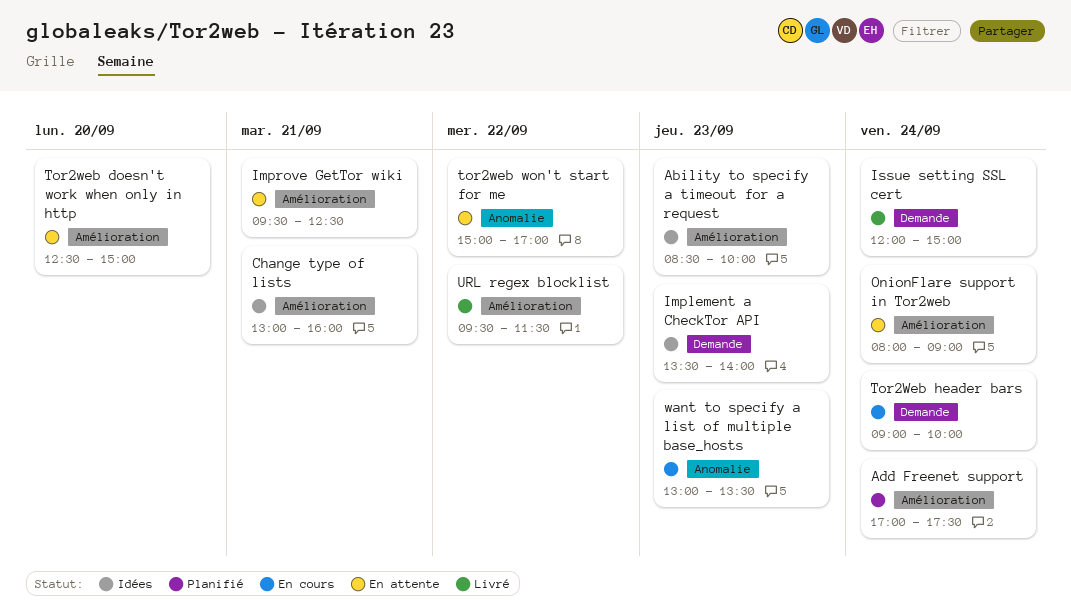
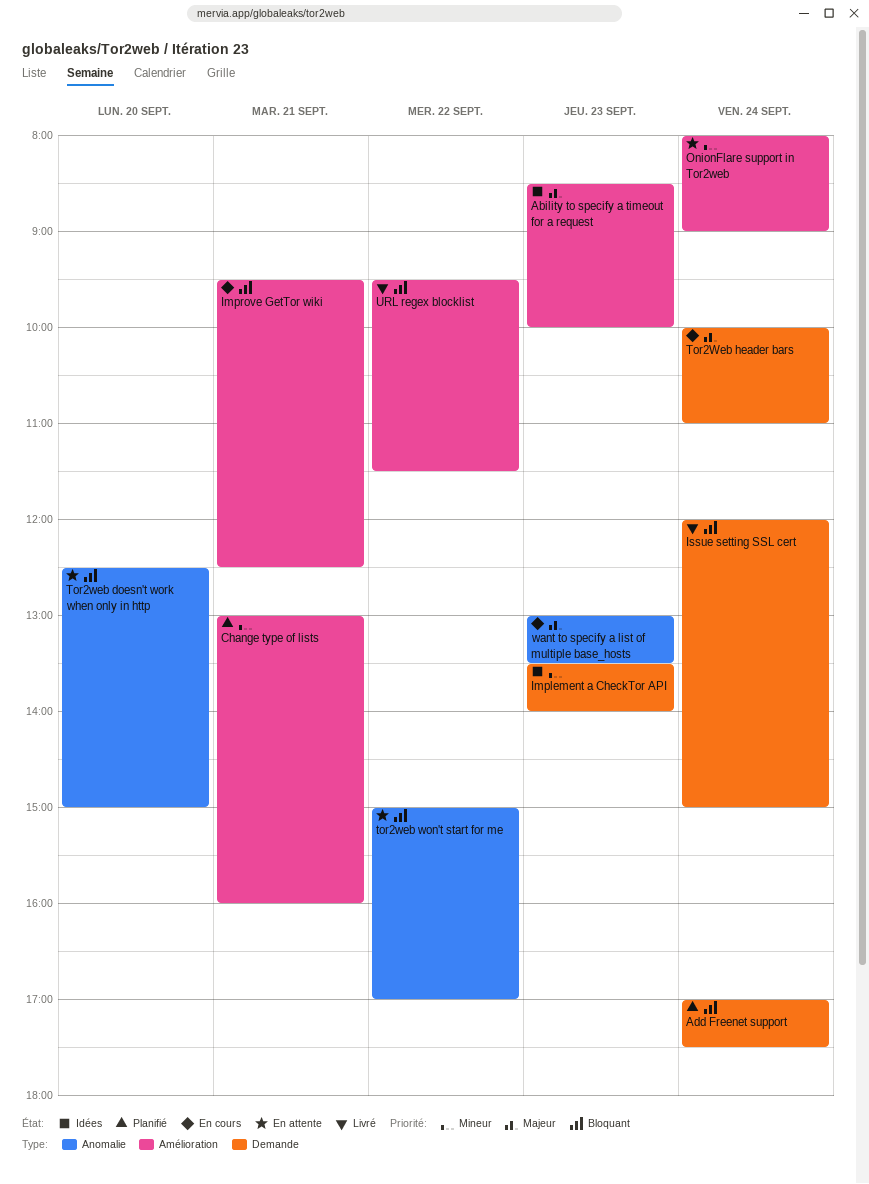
Add Freenet support, label: Amélioration -> Demande
Change type of lists, status: Idées -> Planifié
Improve GetTor wiki, status: En attente -> En cours
Tor2web doesn't work when only in http, label: Amélioration -> Anomalie
Tor2Web header bars, begins: 09:00 -> 10:00
Tor2Web header bars, ends: 10:00 -> 11:00

